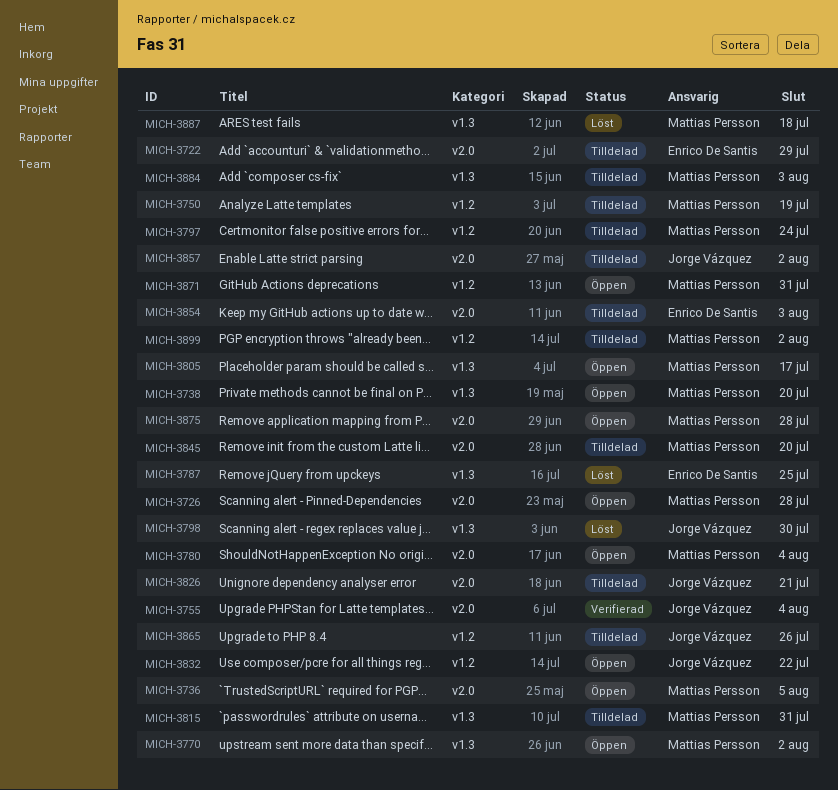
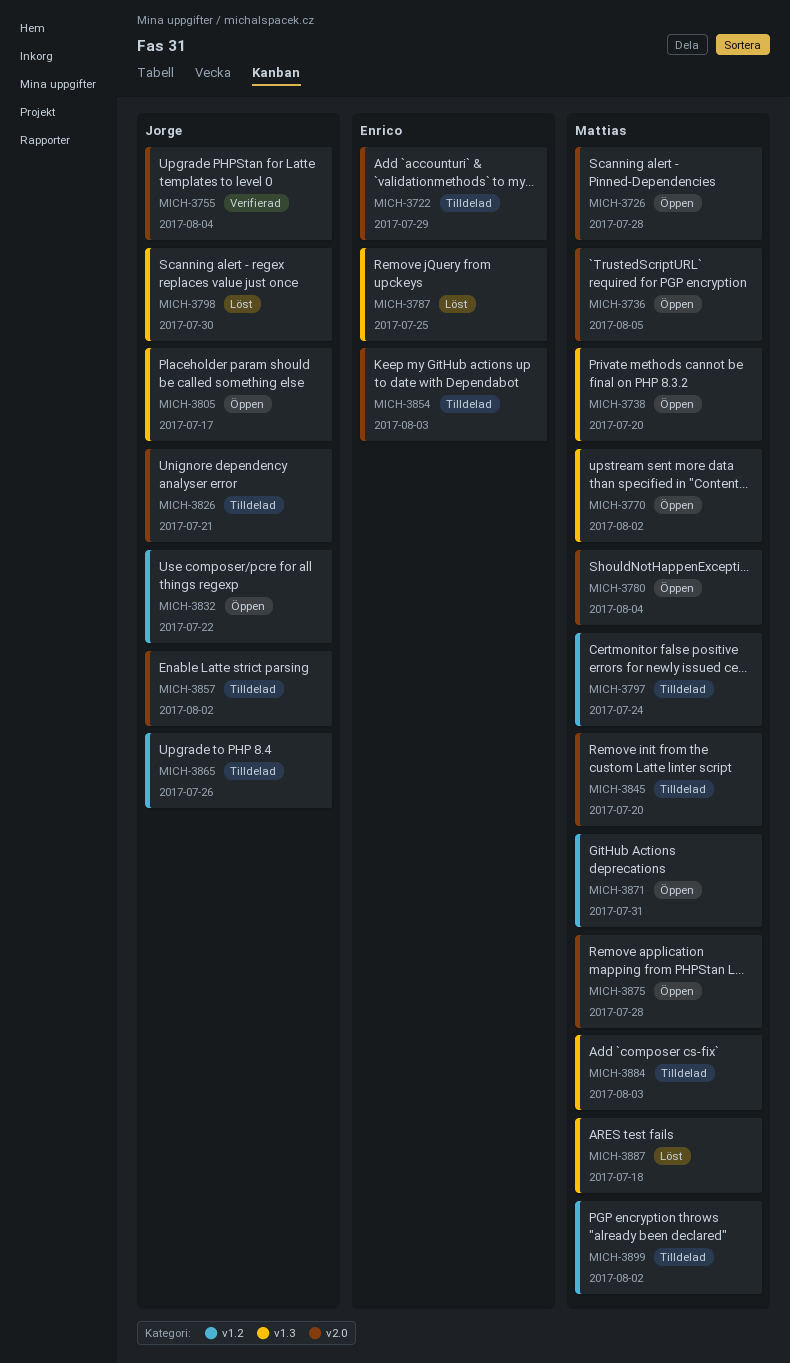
MICH-3750: present -> none
MICH-3805, owner: Mattias Persson -> Jorge Vázquez
MICH-3815: present -> none

